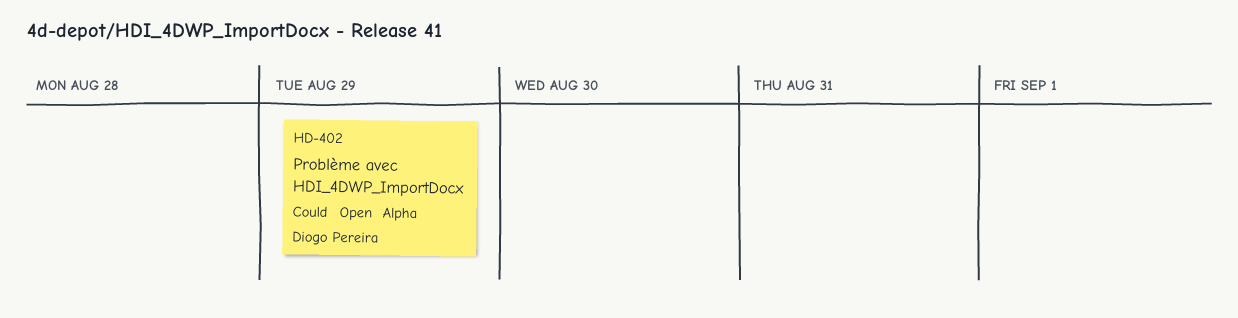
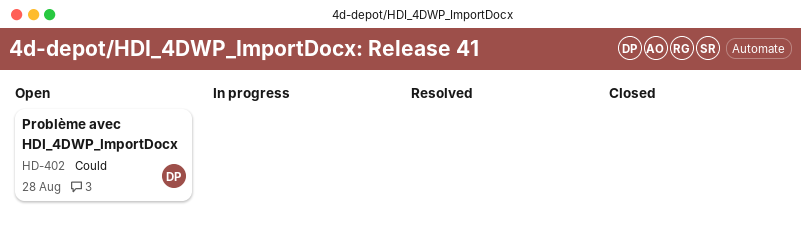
HD-402, due: Aug 29 -> Aug 28

